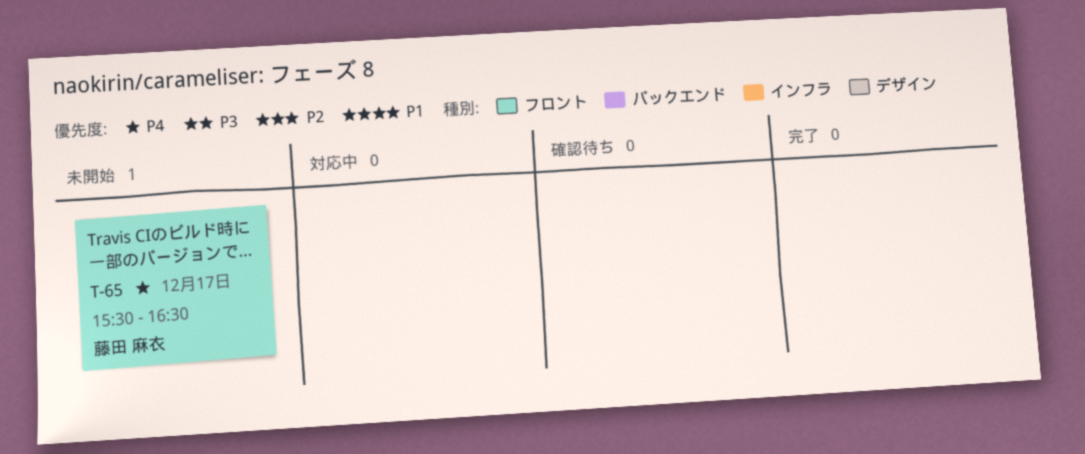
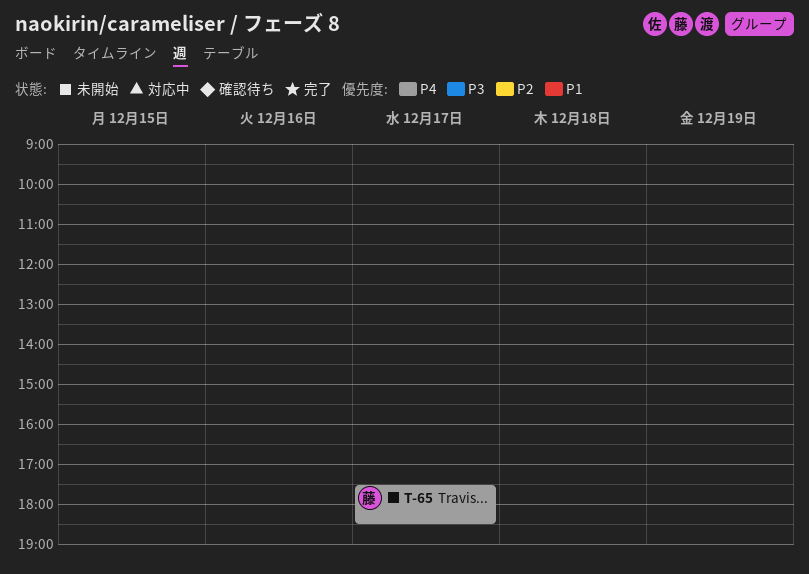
T-65, begins: 15:30 -> 17:30
T-65, ends: 16:30 -> 18:30

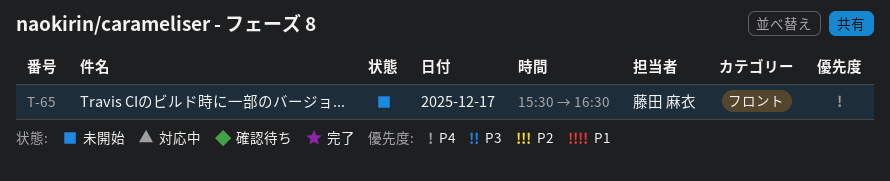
T-65, begins: 17:30 -> 15:30
T-65, ends: 18:30 -> 16:30

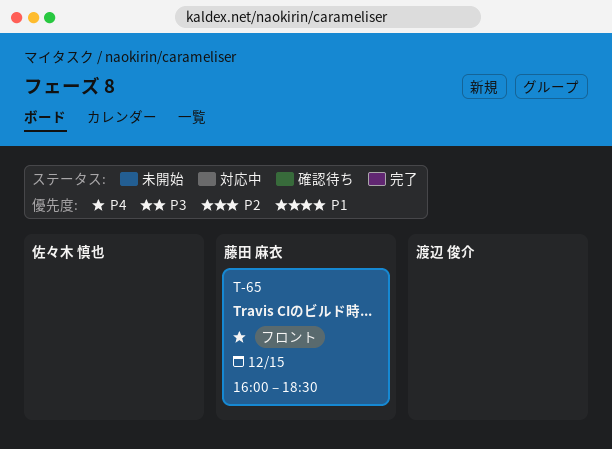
T-65, day: Dec 17 -> Dec 15
T-65, begins: 15:30 -> 16:00
T-65, ends: 16:30 -> 18:30

